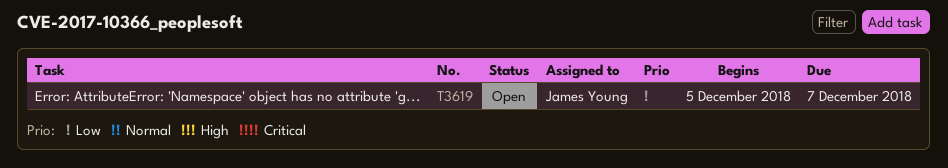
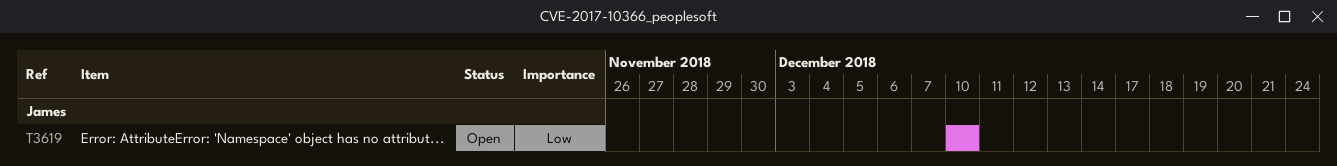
T3619, start: Dec 5 -> Dec 10
T3619, due: Dec 7 -> Dec 10

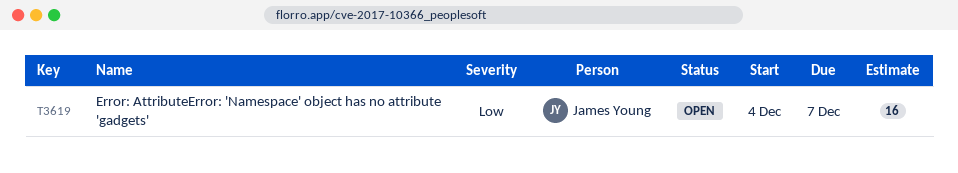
T3619, start: Dec 10 -> Dec 4
T3619, due: Dec 10 -> Dec 7

